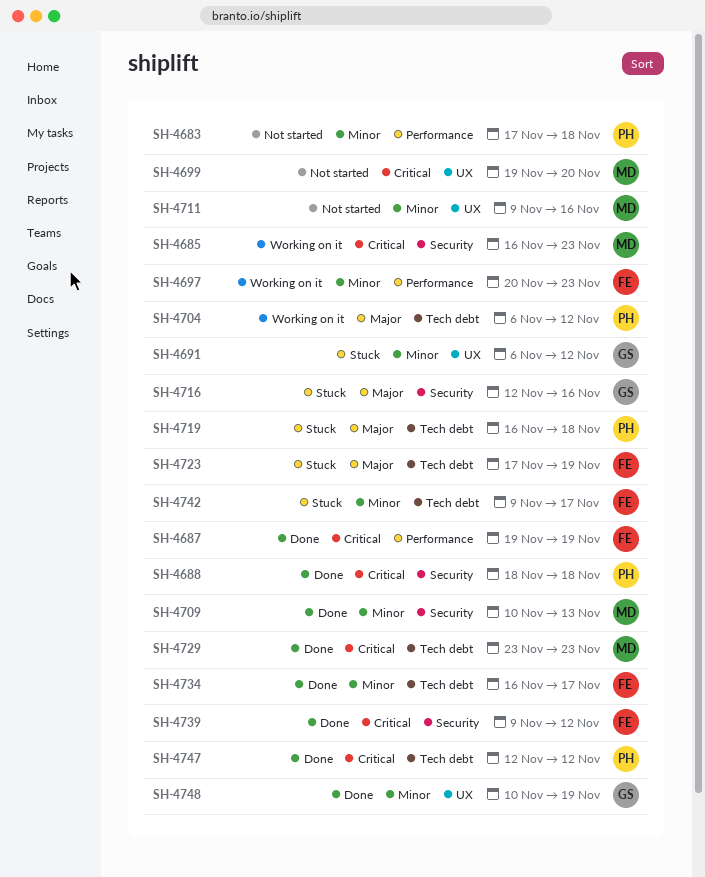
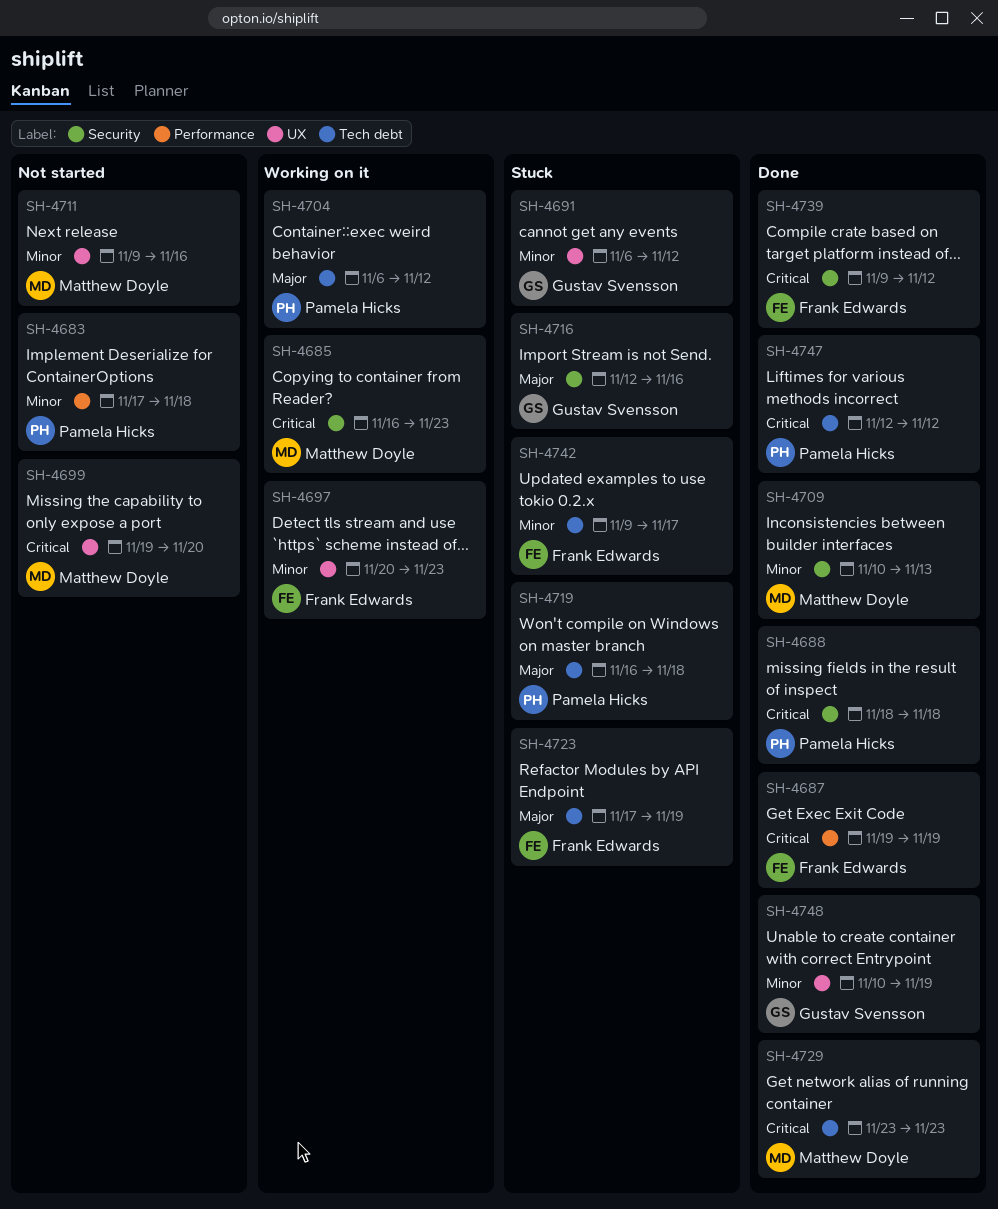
SH-4697, label: Performance -> UX
SH-4734: present -> none

